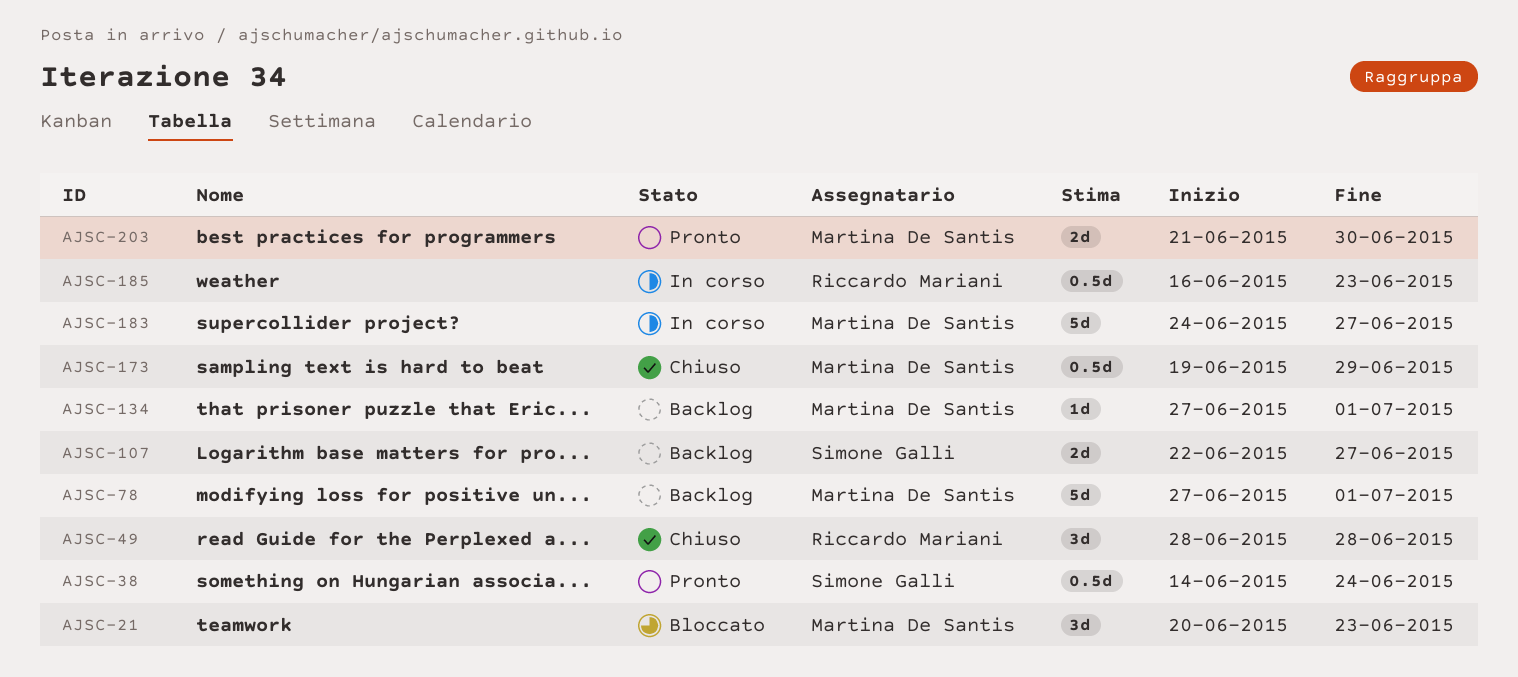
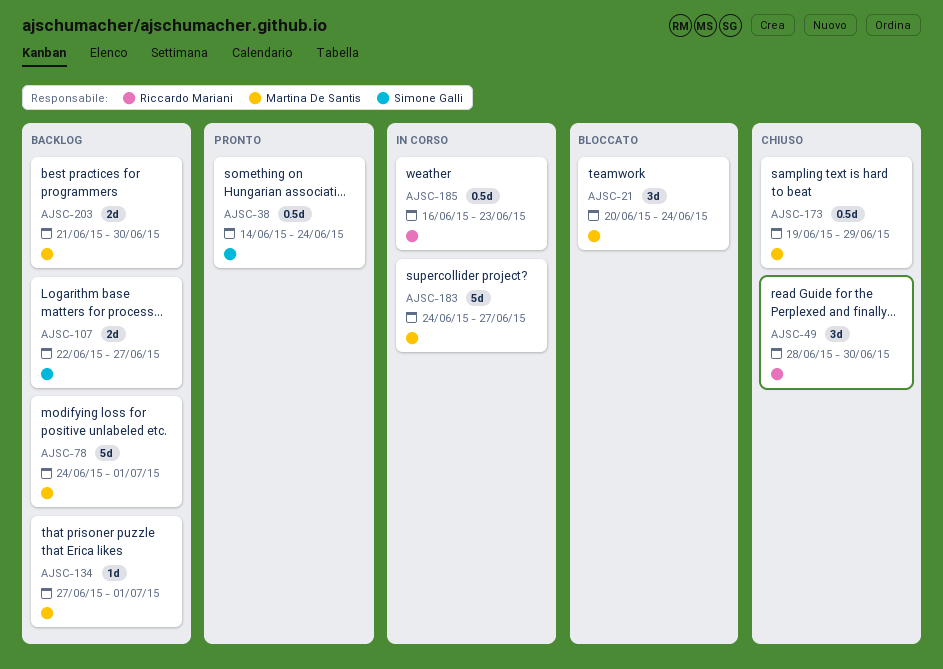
AJSC-21, due: Jun 23 -> Jun 24
AJSC-49, due: Jun 28 -> Jun 30
AJSC-78, start: Jun 27 -> Jun 24
AJSC-203, status: Pronto -> Backlog

